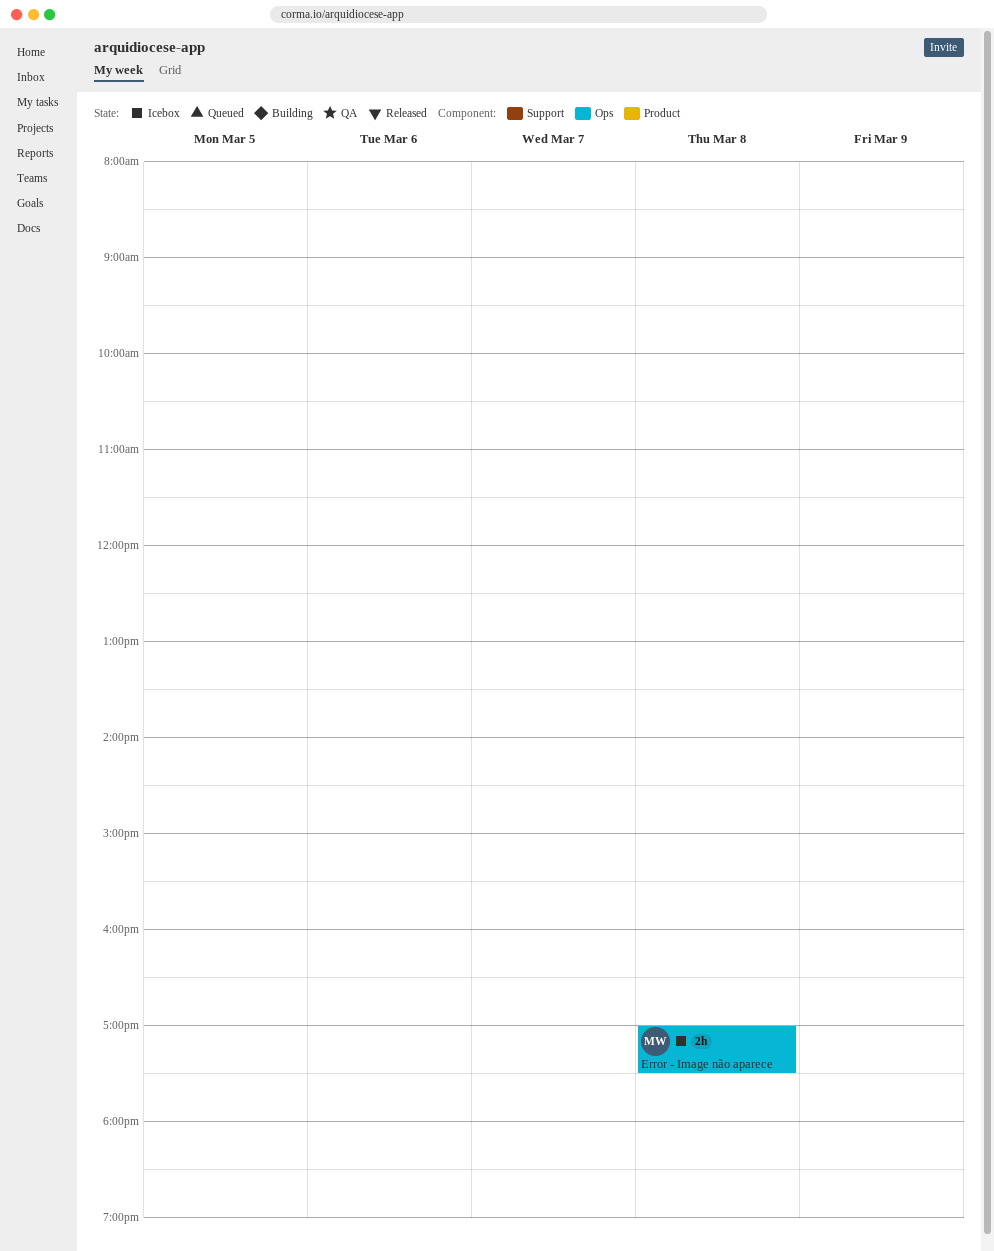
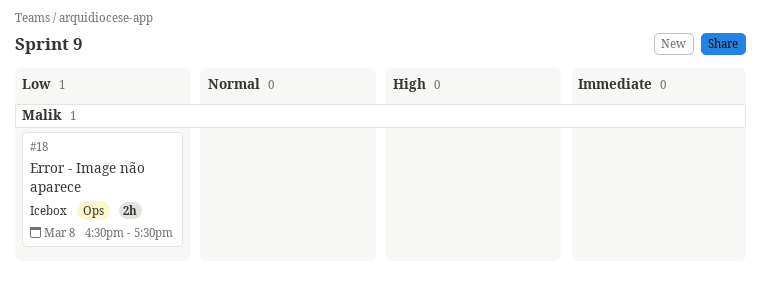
Error - Image não aparece, begins: 17:00 -> 16:30

